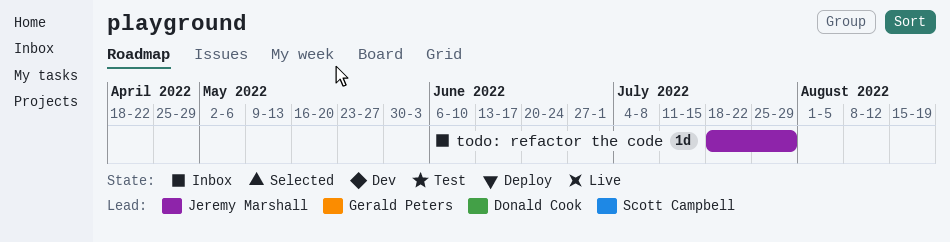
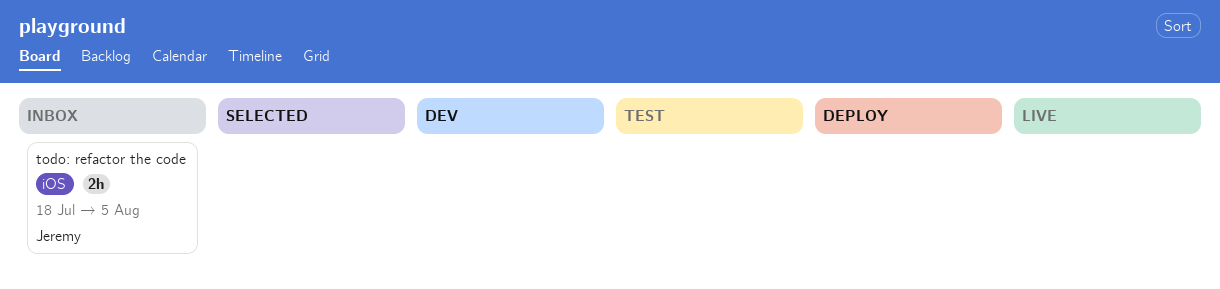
todo: refactor the code, estimate: 1d -> 2h
todo: refactor the code, due: Jul 29 -> Aug 5

